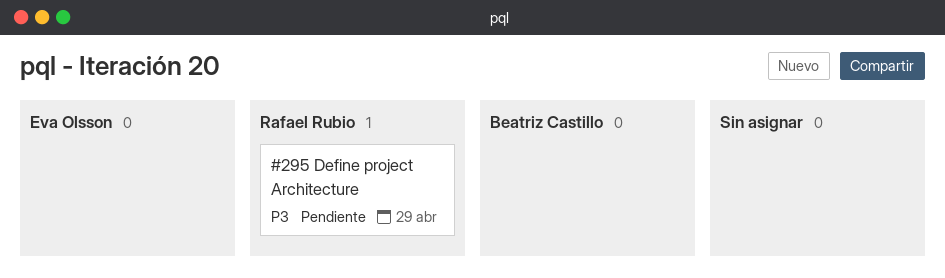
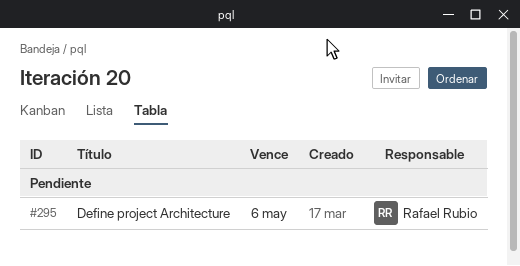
#295, due: Apr 29 -> May 6

